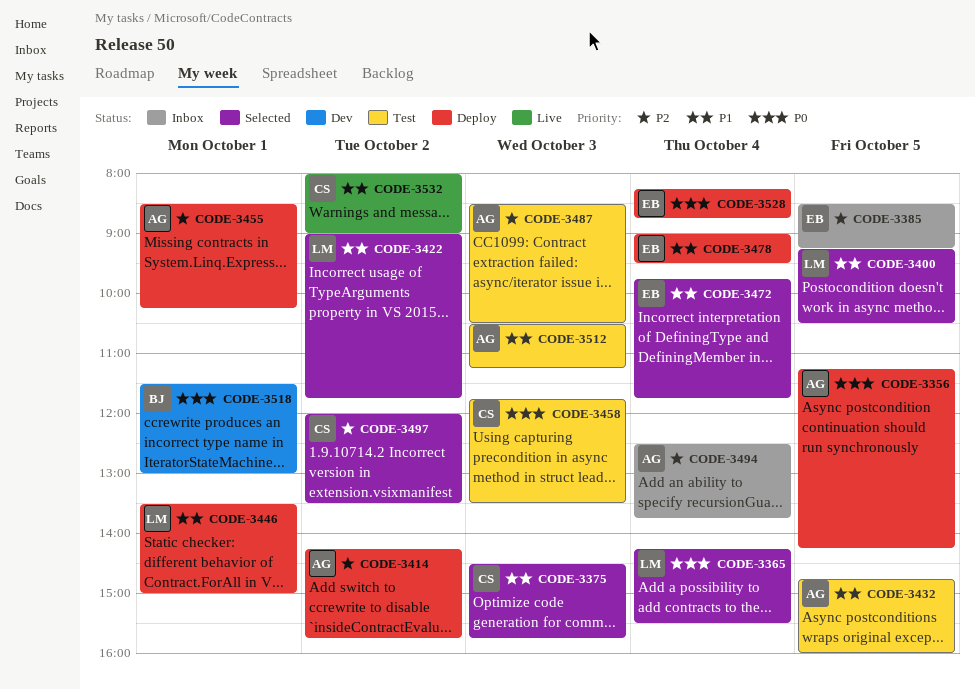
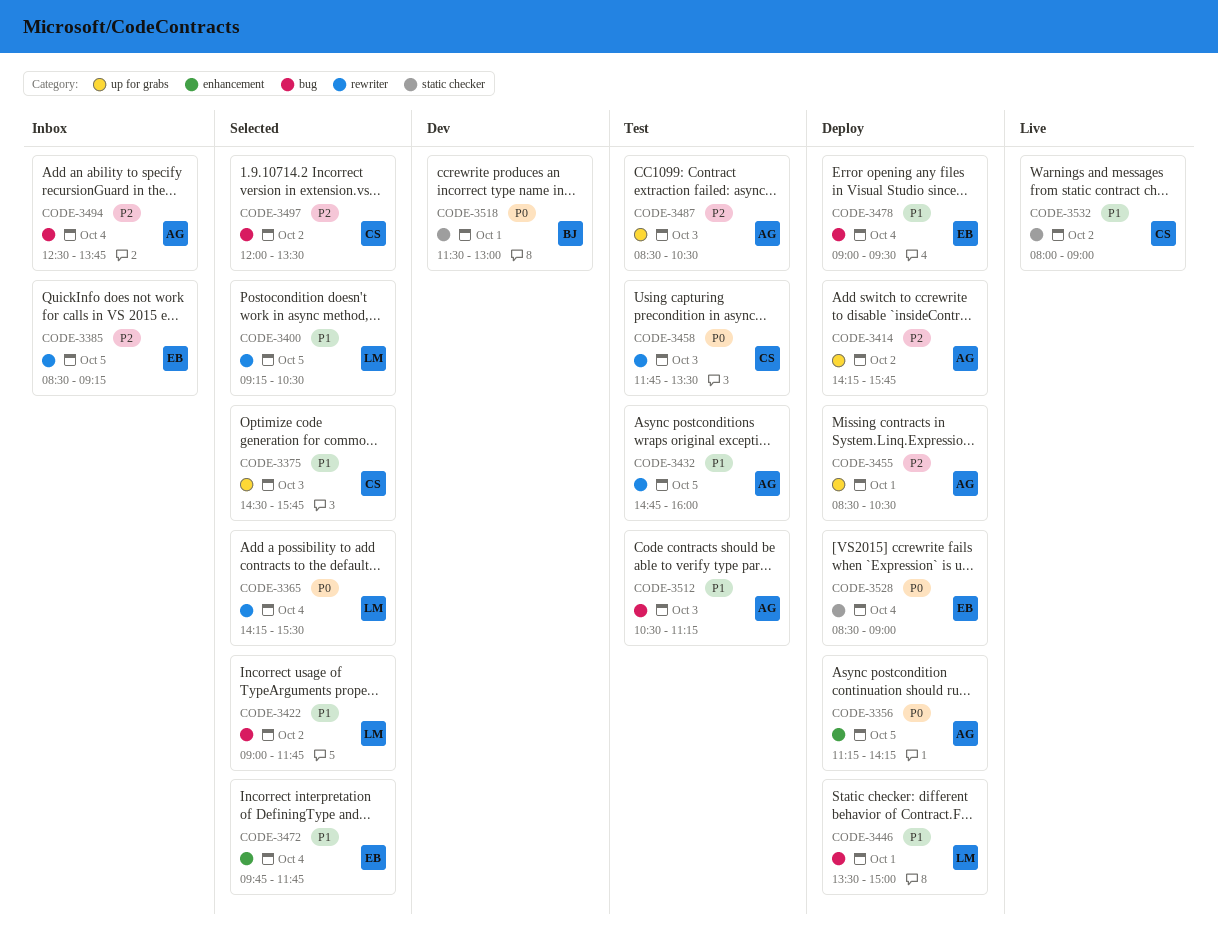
CODE-3455, ends: 10:15 -> 10:30
CODE-3528, begins: 08:15 -> 08:30
CODE-3528, ends: 08:45 -> 09:00

